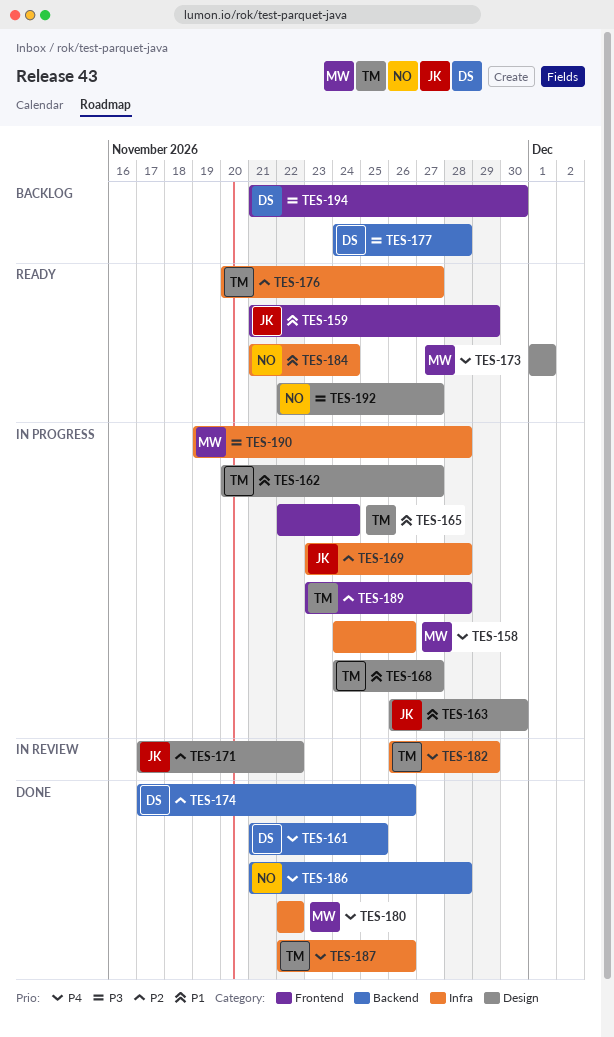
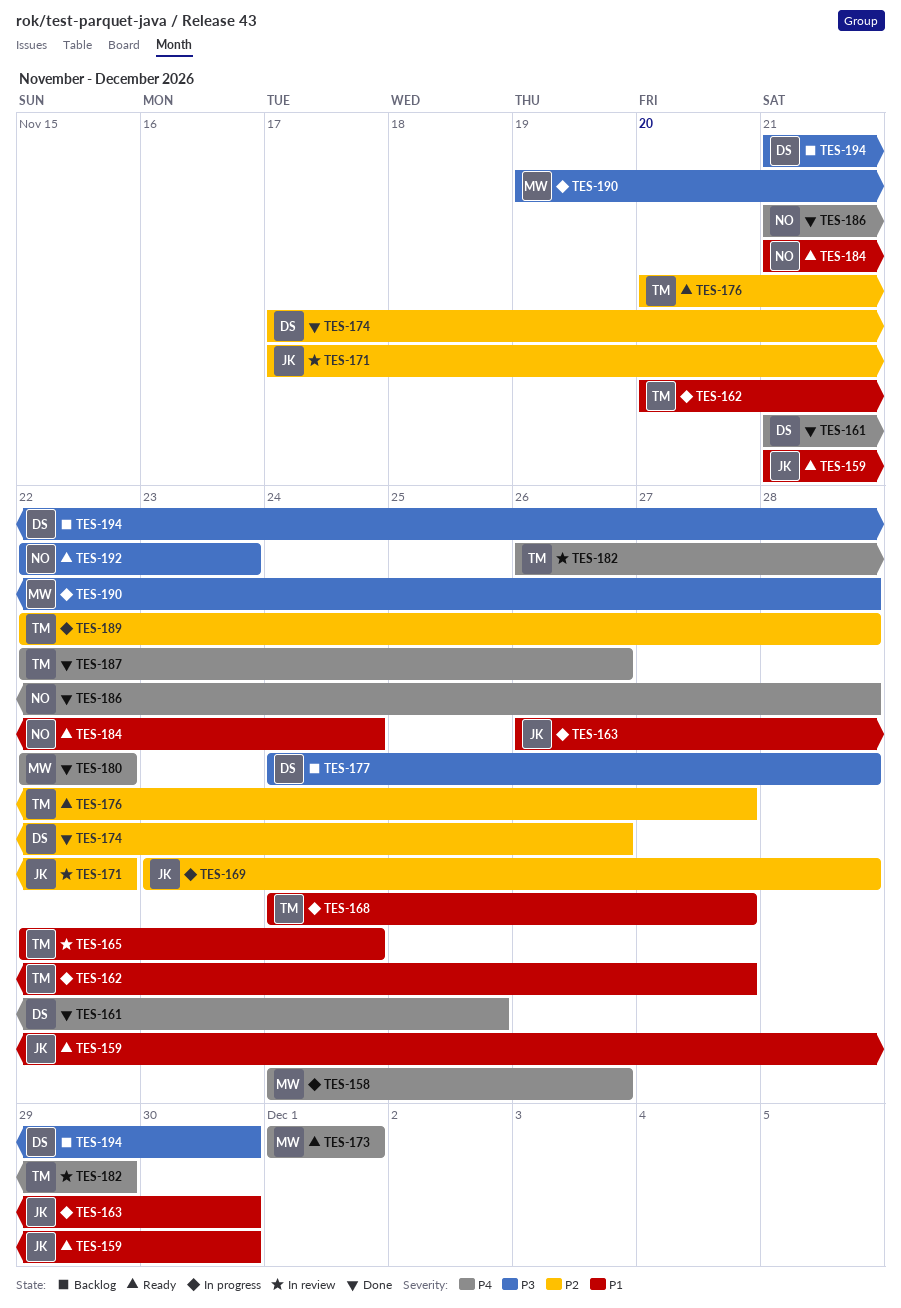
TES-159, due: Nov 29 -> Nov 30
TES-165, status: In progress -> In review
TES-189, start: Nov 23 -> Nov 22
TES-192, due: Nov 27 -> Nov 23

